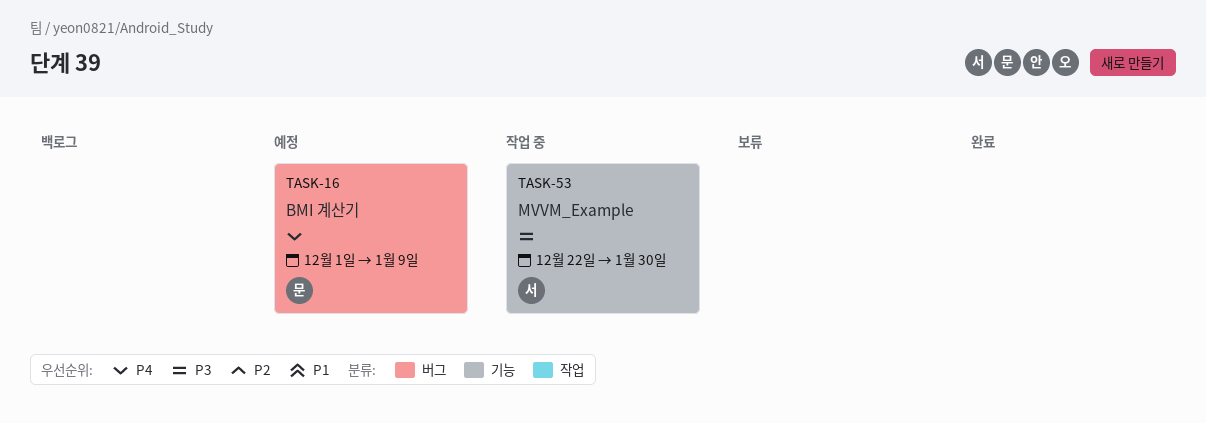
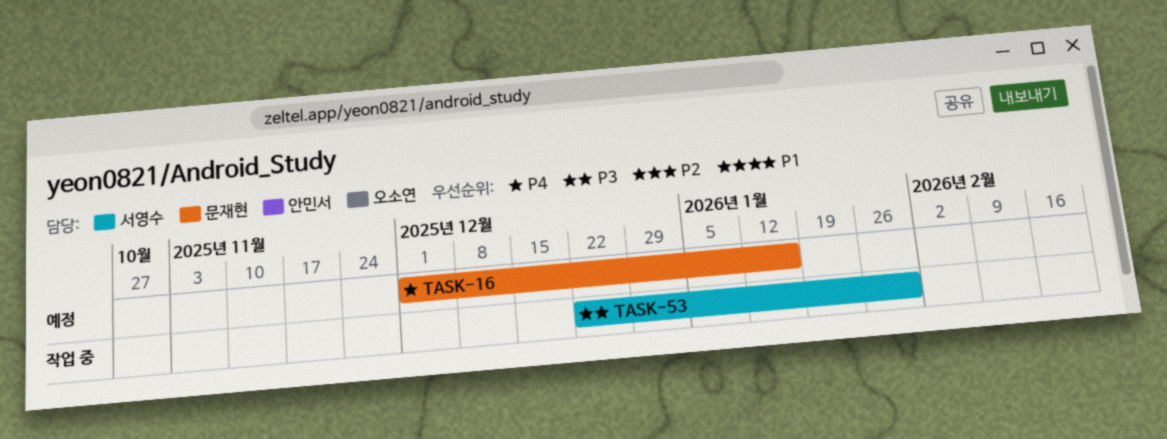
TASK-16, due: Jan 9 -> Jan 16

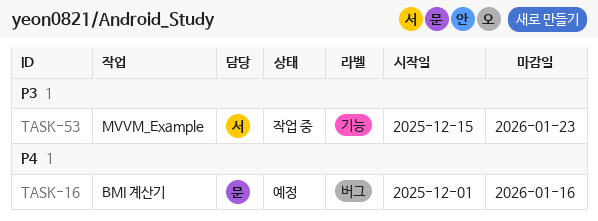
TASK-53, start: Dec 22 -> Dec 15
TASK-53, due: Jan 30 -> Jan 23

